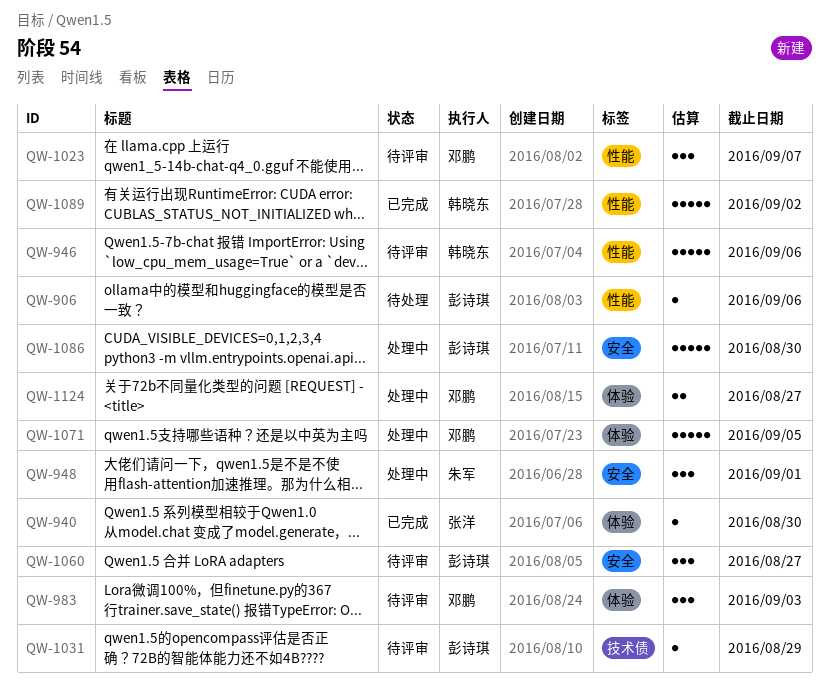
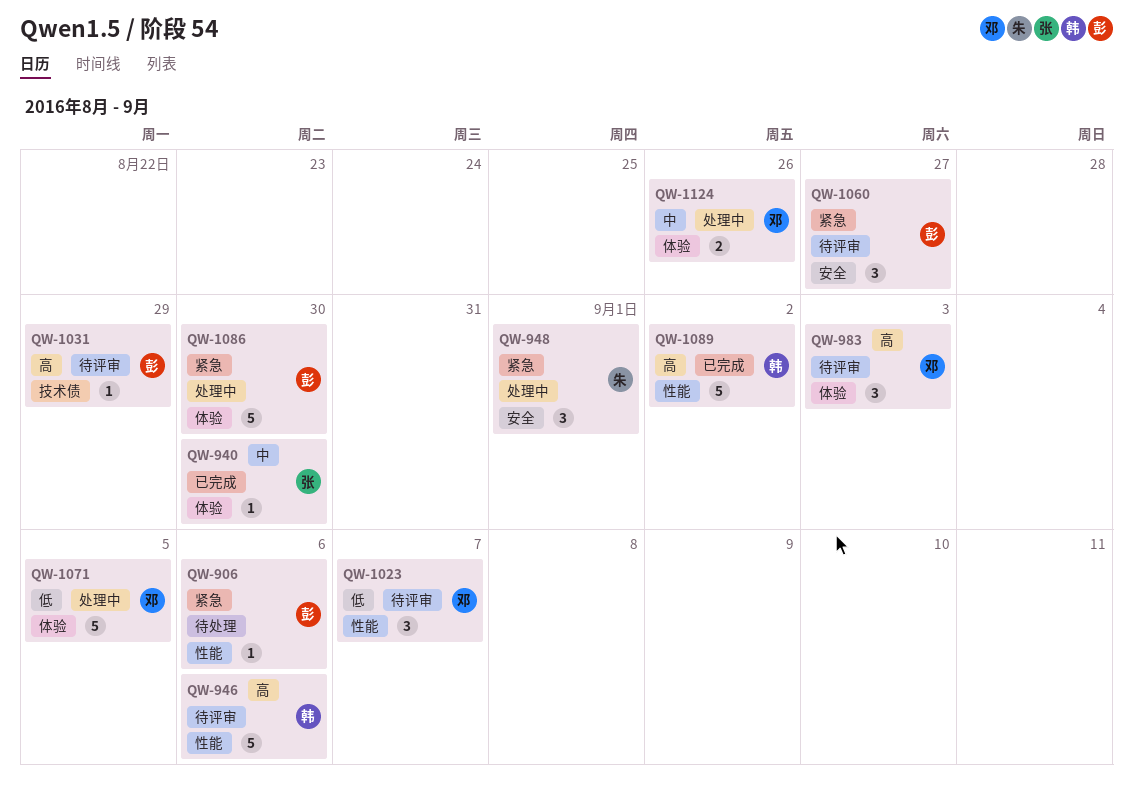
QW-1086, label: 安全 -> 体验
QW-1124, due: Aug 27 -> Aug 26

